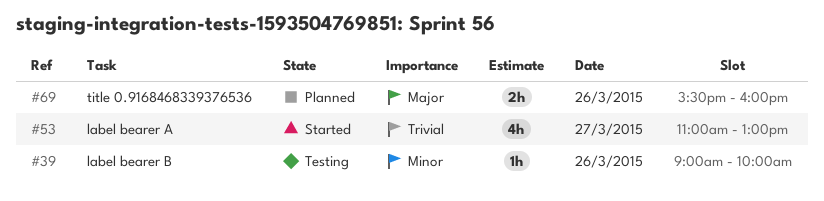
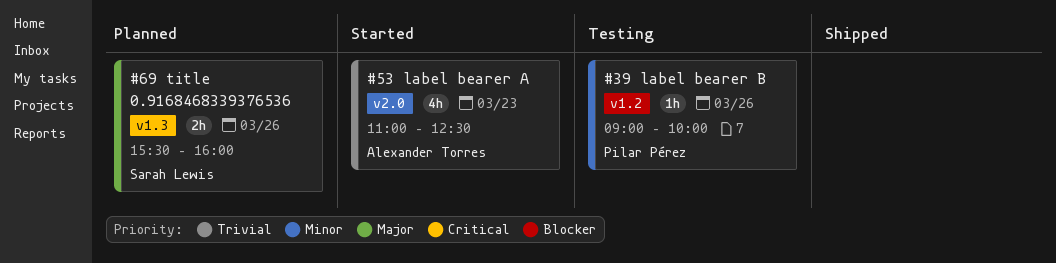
#53, day: Mar 27 -> Mar 23
#53, ends: 13:00 -> 12:30

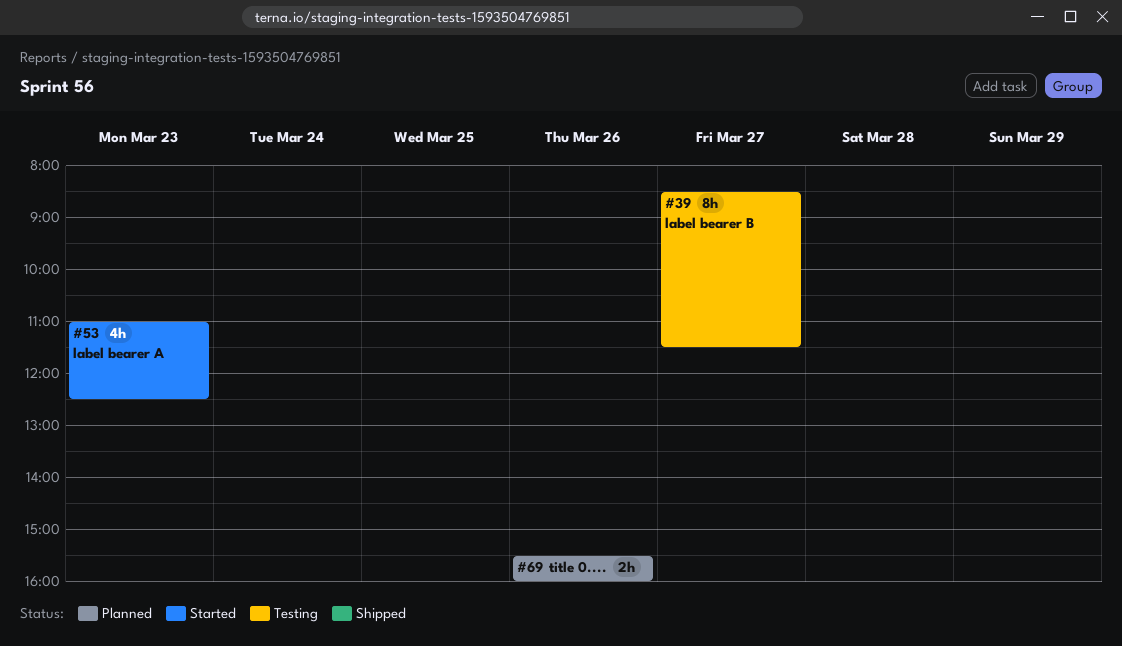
#39, estimate: 1h -> 8h
#39, day: Mar 26 -> Mar 27
#39, begins: 09:00 -> 08:30
#39, ends: 10:00 -> 11:30

